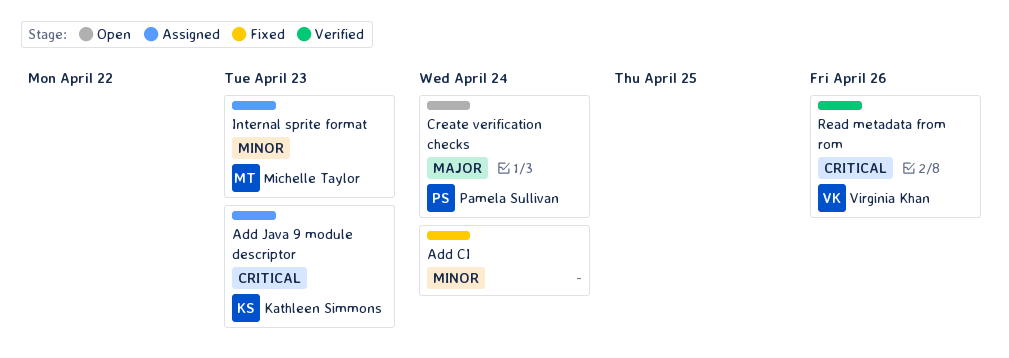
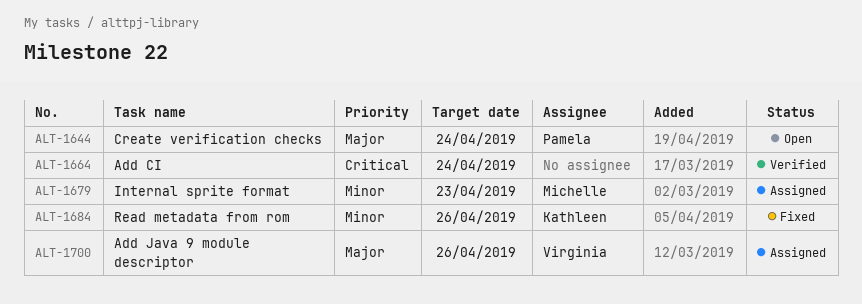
Add CI, status: Fixed -> Verified
Add CI, priority: Minor -> Critical
Add Java 9 module descriptor, owner: Kathleen Simmons -> Virginia Khan
Add Java 9 module descriptor, priority: Critical -> Major
Add Java 9 module descriptor, due: Apr 23 -> Apr 26
Read metadata from rom, status: Verified -> Fixed
Read metadata from rom, owner: Virginia Khan -> Kathleen Simmons
Read metadata from rom, priority: Critical -> Minor

